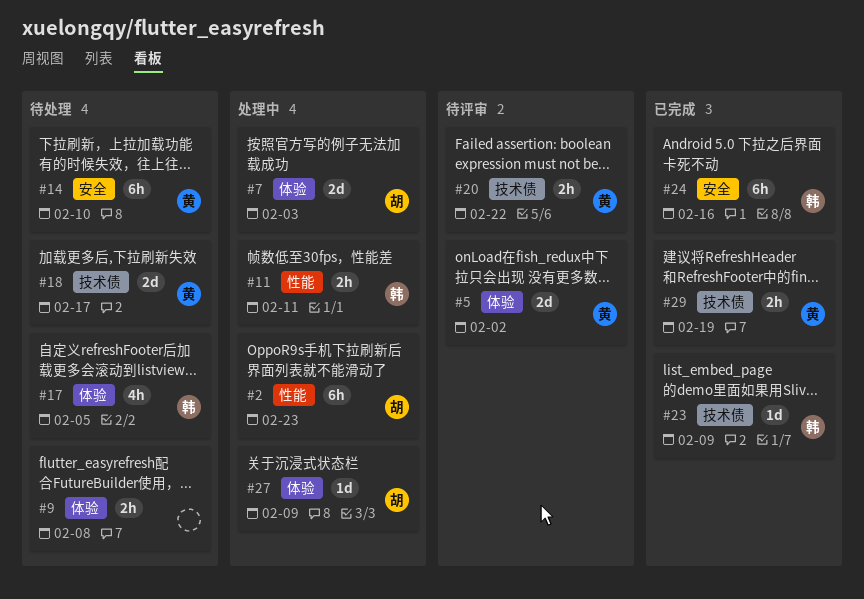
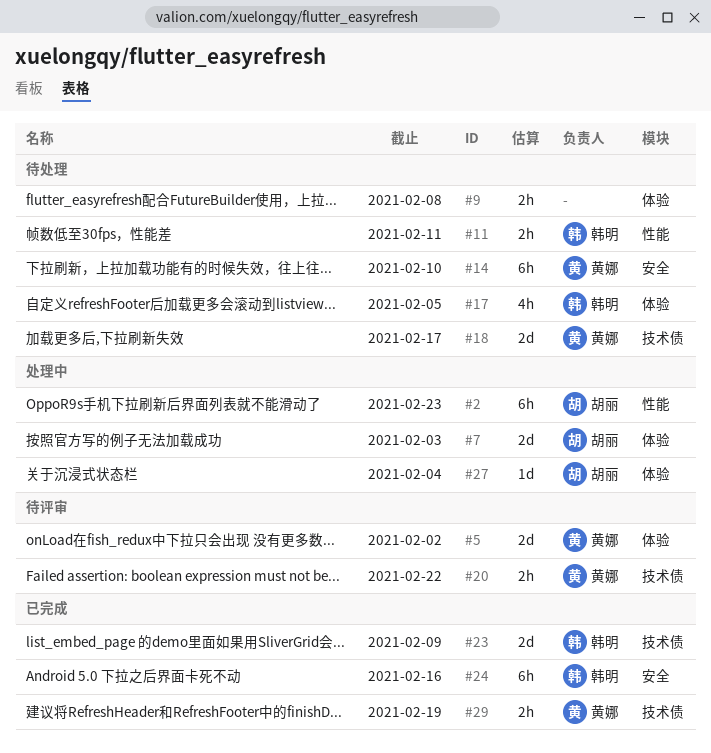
#11, status: 处理中 -> 待处理
#23, estimate: 1d -> 2d
#27, due: Feb 9 -> Feb 4

